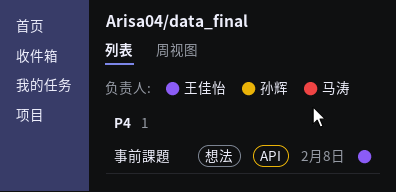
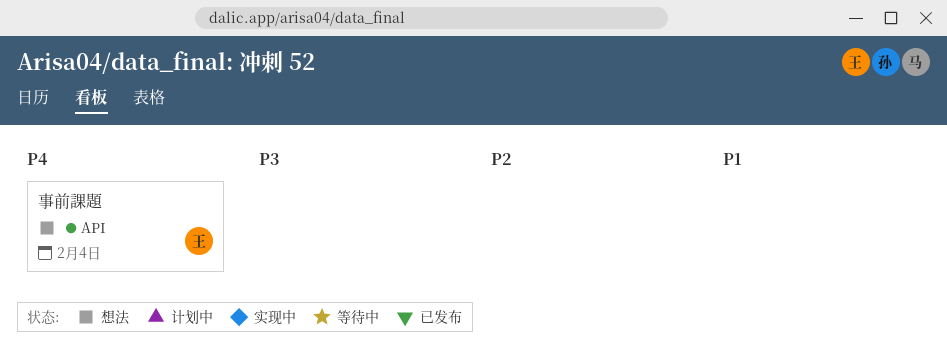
事前課題, due: Feb 8 -> Feb 4

